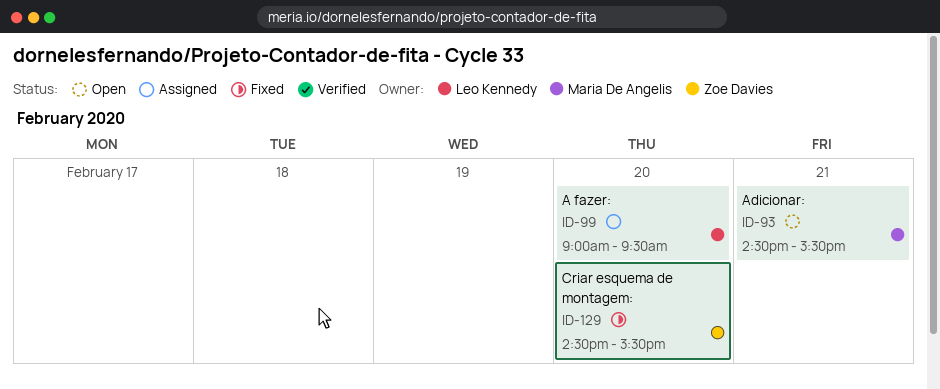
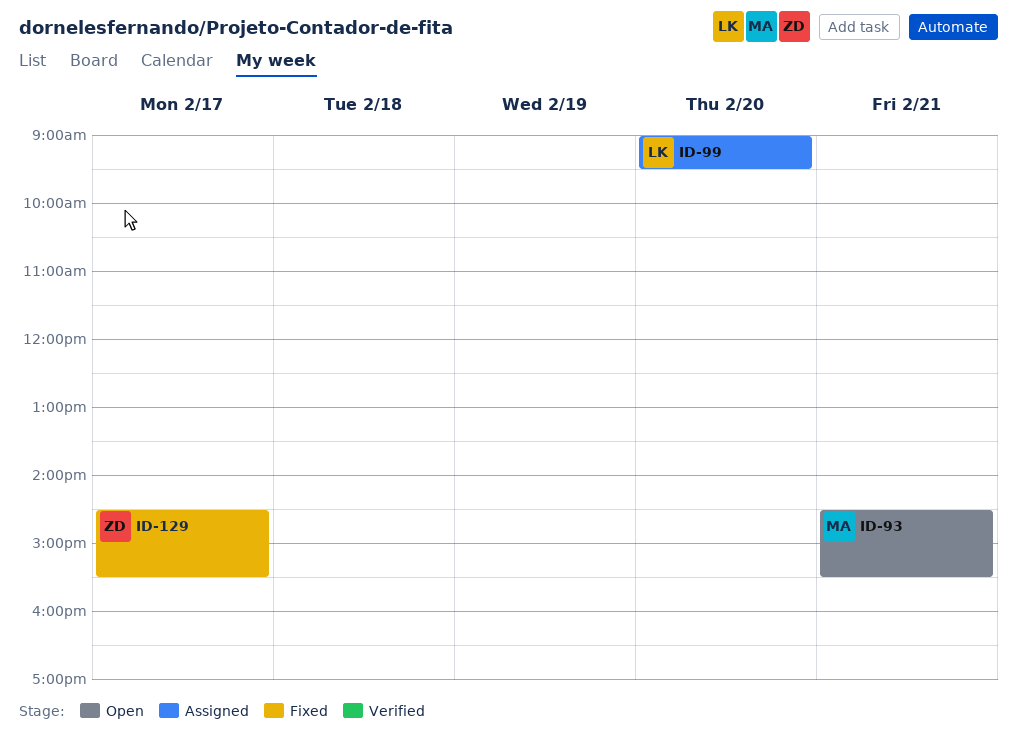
ID-129, day: Feb 20 -> Feb 17

